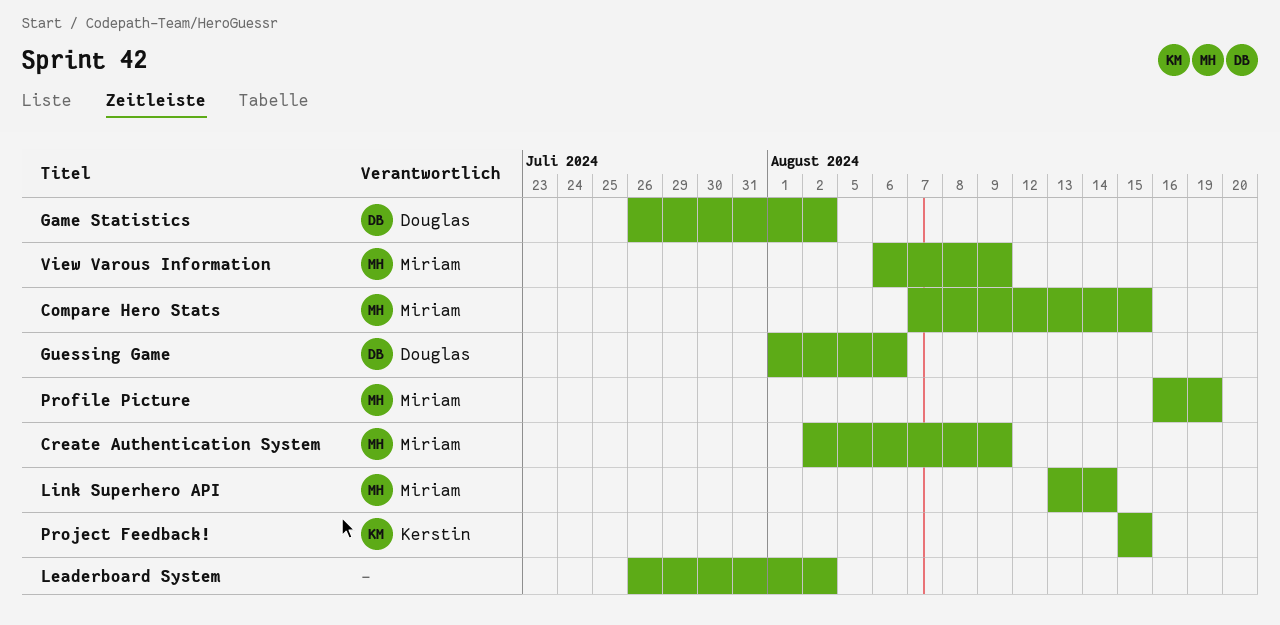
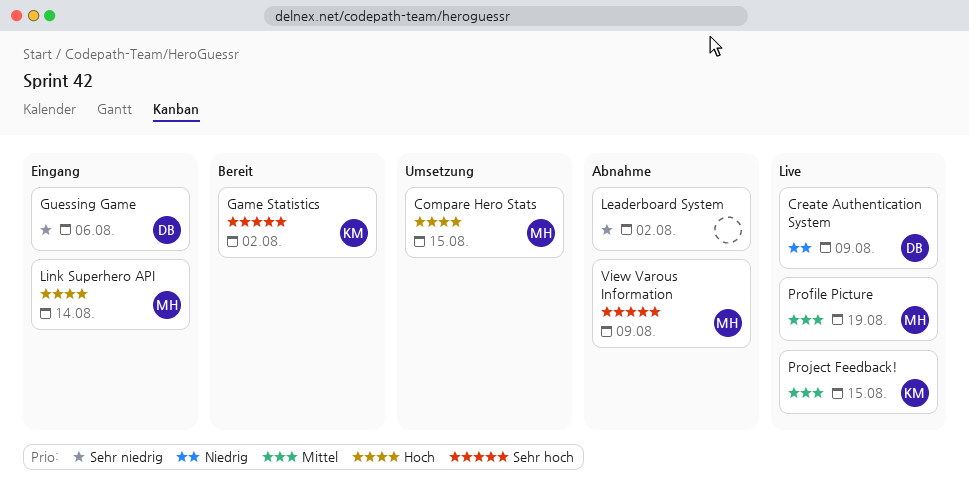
Create Authentication System, owner: Miriam -> Douglas
Game Statistics, owner: Douglas -> Kerstin

